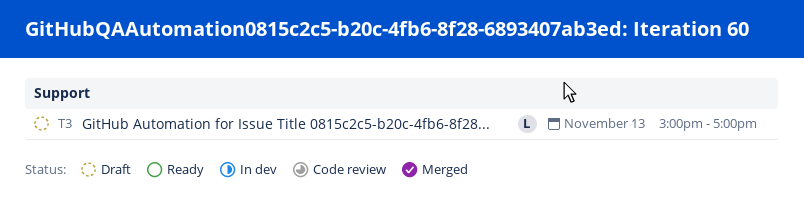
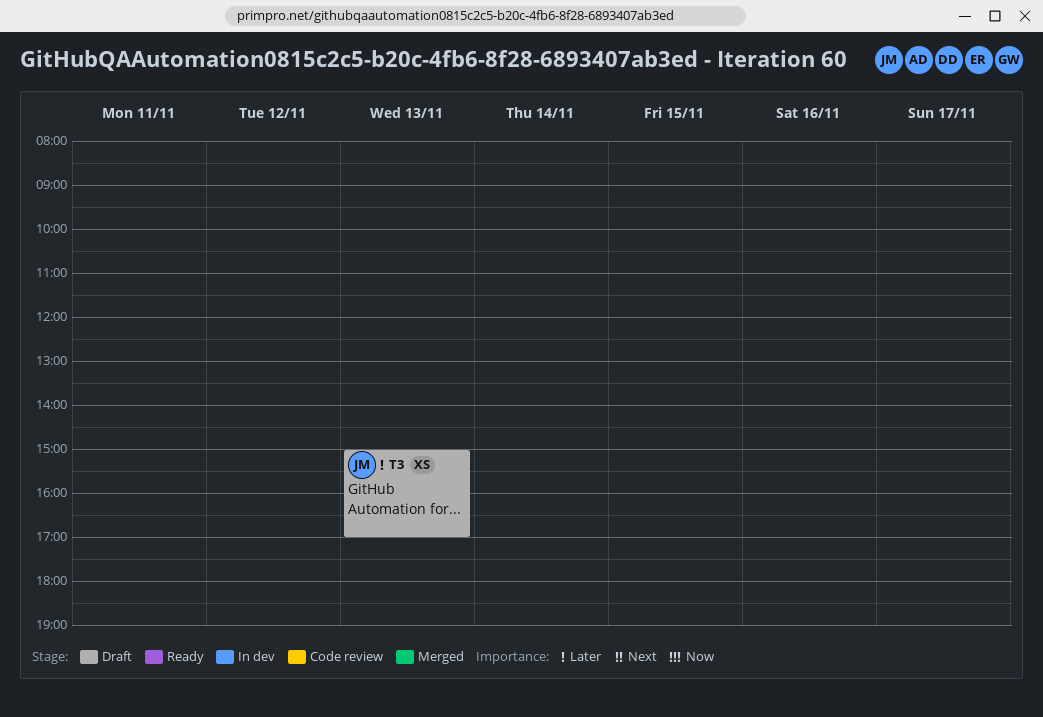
T3, estimate: L -> XS

